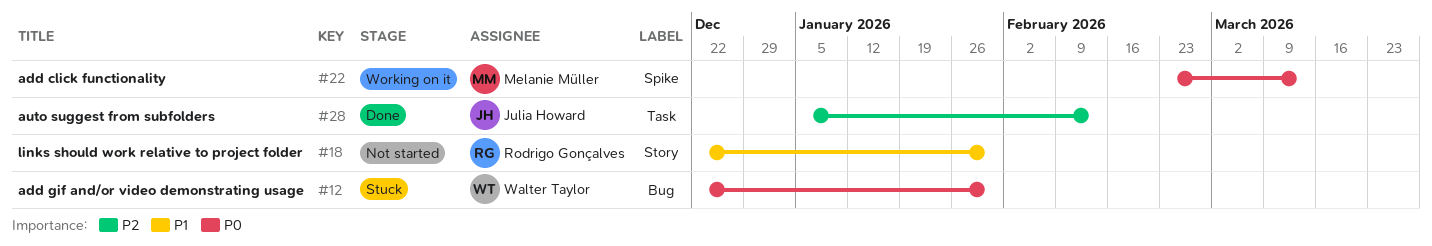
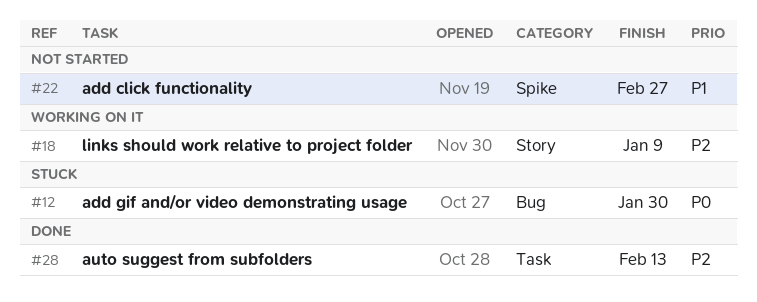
#18, status: Not started -> Working on it
#18, priority: P1 -> P2
#18, due: Jan 30 -> Jan 9
#22, status: Working on it -> Not started
#22, priority: P0 -> P1
#22, due: Mar 13 -> Feb 27

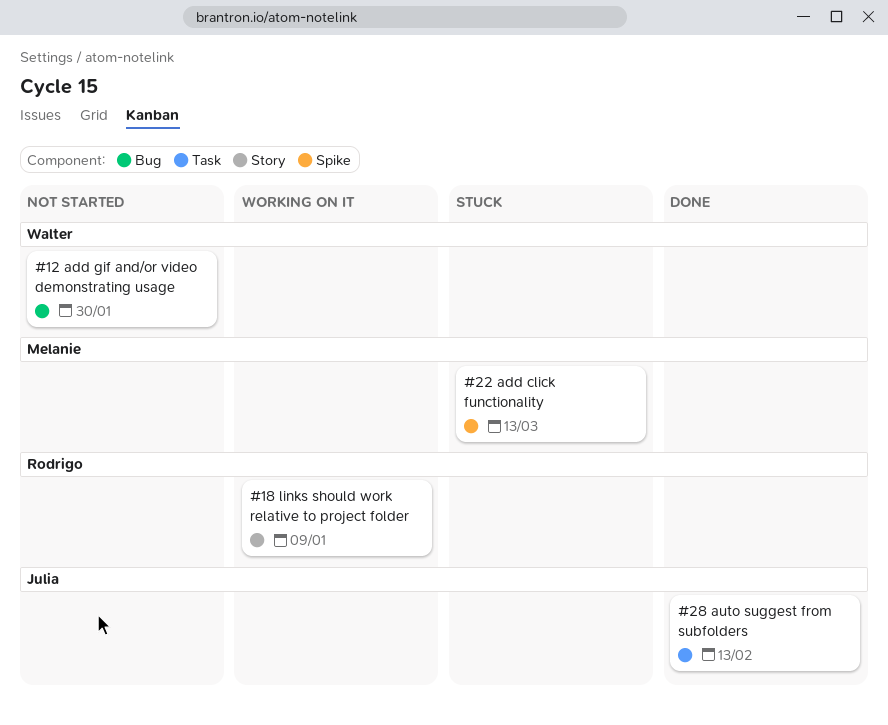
#12, status: Stuck -> Not started
#22, status: Not started -> Stuck
#22, due: Feb 27 -> Mar 13

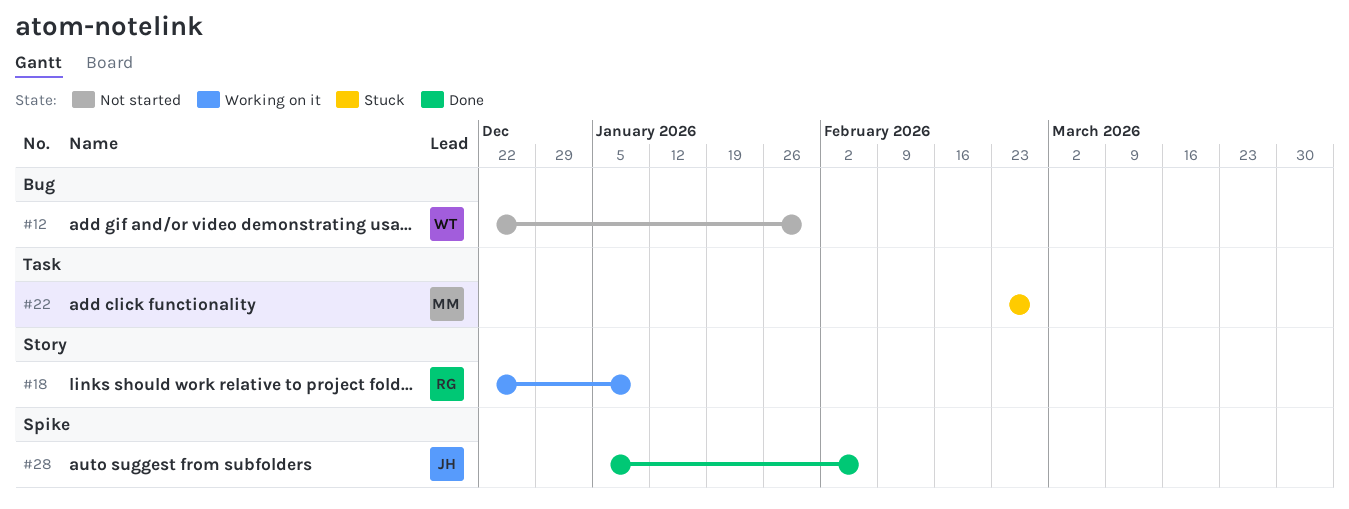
#22, label: Spike -> Task
#22, due: Mar 13 -> Feb 27
#28, label: Task -> Spike
#28, due: Feb 13 -> Feb 6

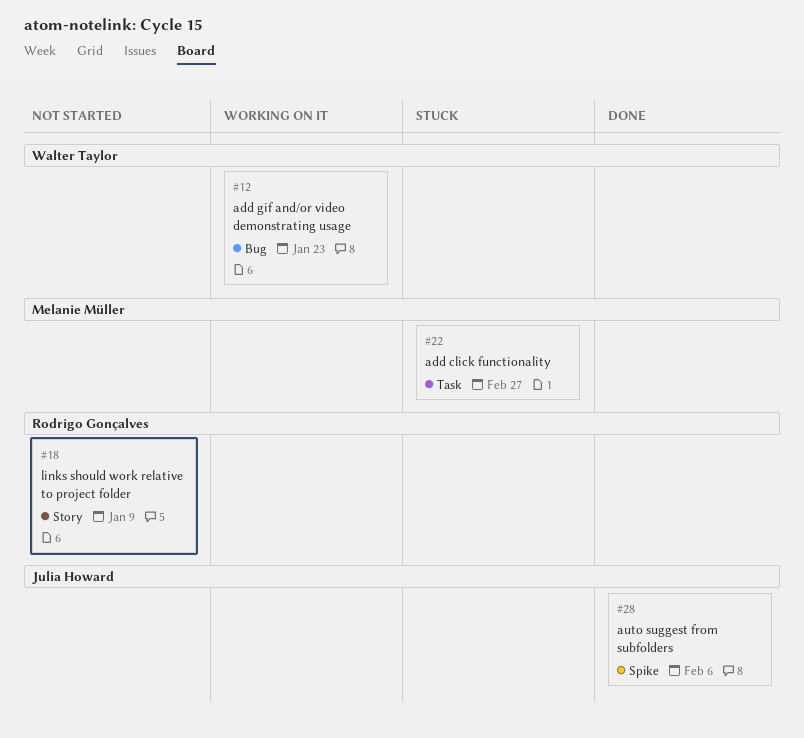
#12, status: Not started -> Working on it
#12, due: Jan 30 -> Jan 23
#18, status: Working on it -> Not started

